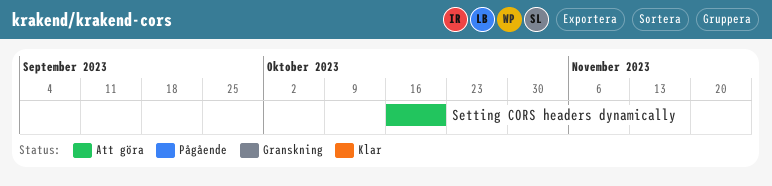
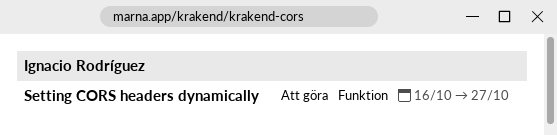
Setting CORS headers dynamically, due: Oct 20 -> Oct 27

